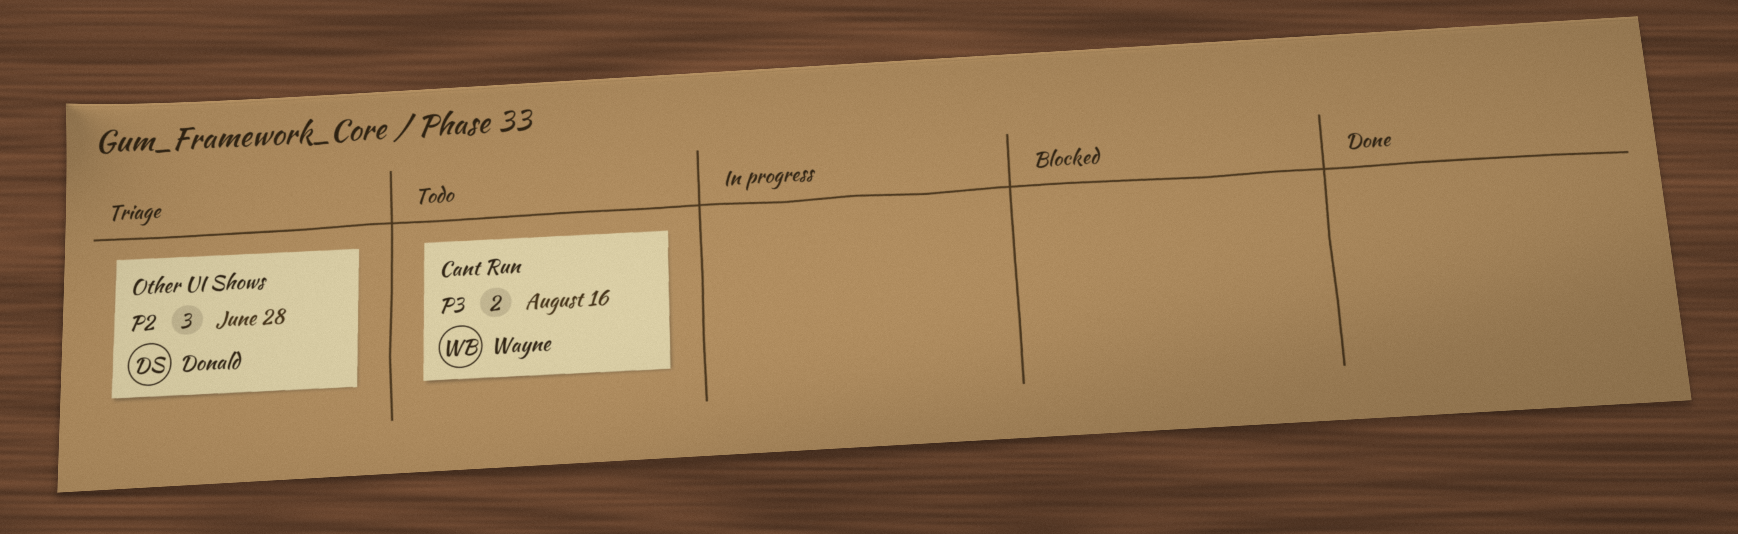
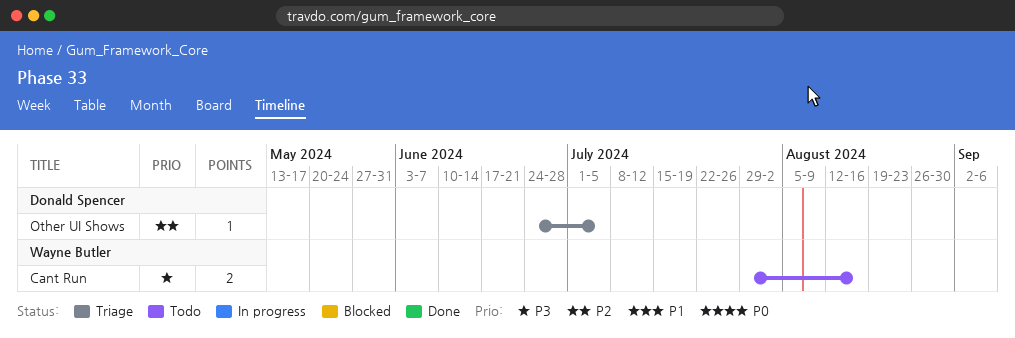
Other UI Shows, estimate: 3 -> 1
Other UI Shows, due: Jun 28 -> Jul 5

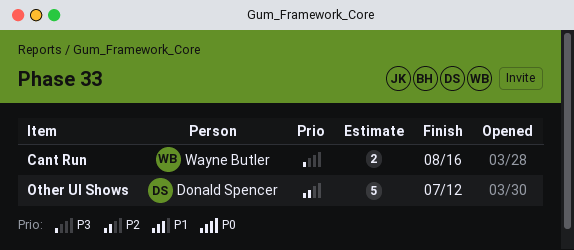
Other UI Shows, estimate: 1 -> 5
Other UI Shows, due: Jul 5 -> Jul 12

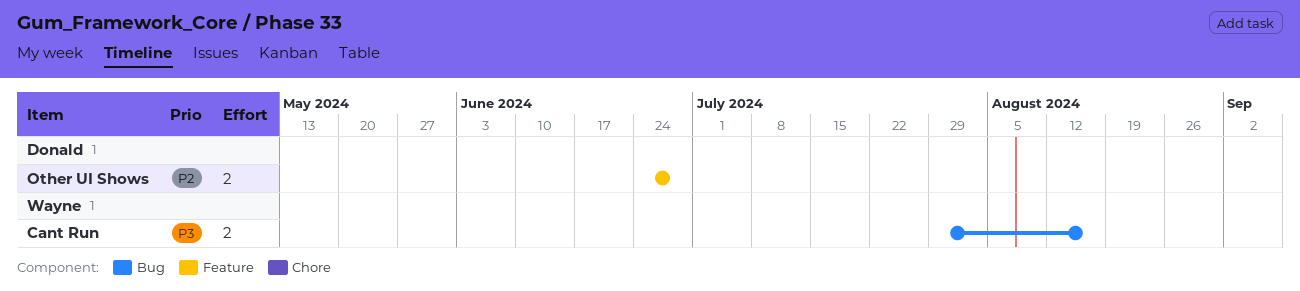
Other UI Shows, estimate: 5 -> 2
Other UI Shows, due: Jul 12 -> Jun 28

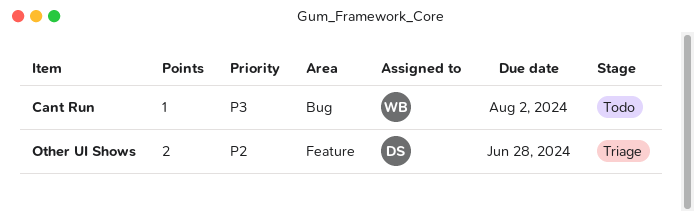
Cant Run, estimate: 2 -> 1
Cant Run, due: Aug 16 -> Aug 2

